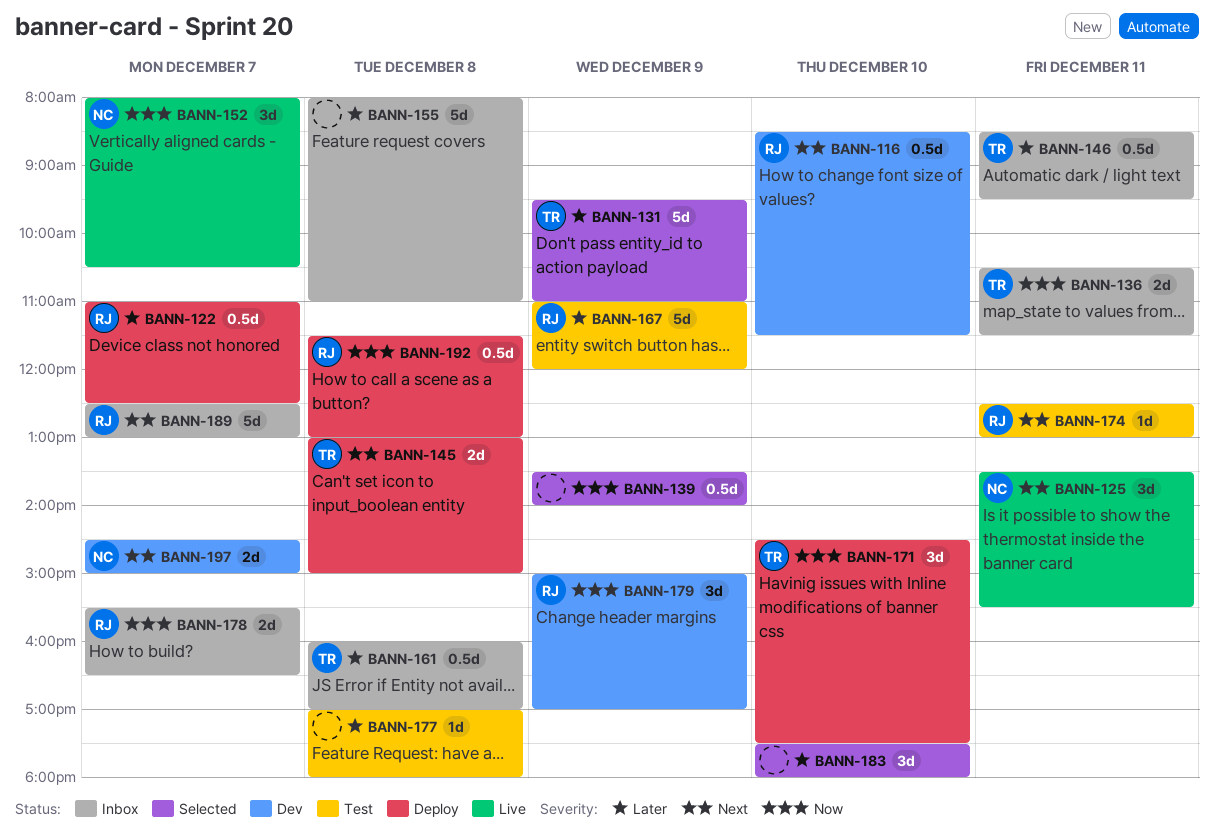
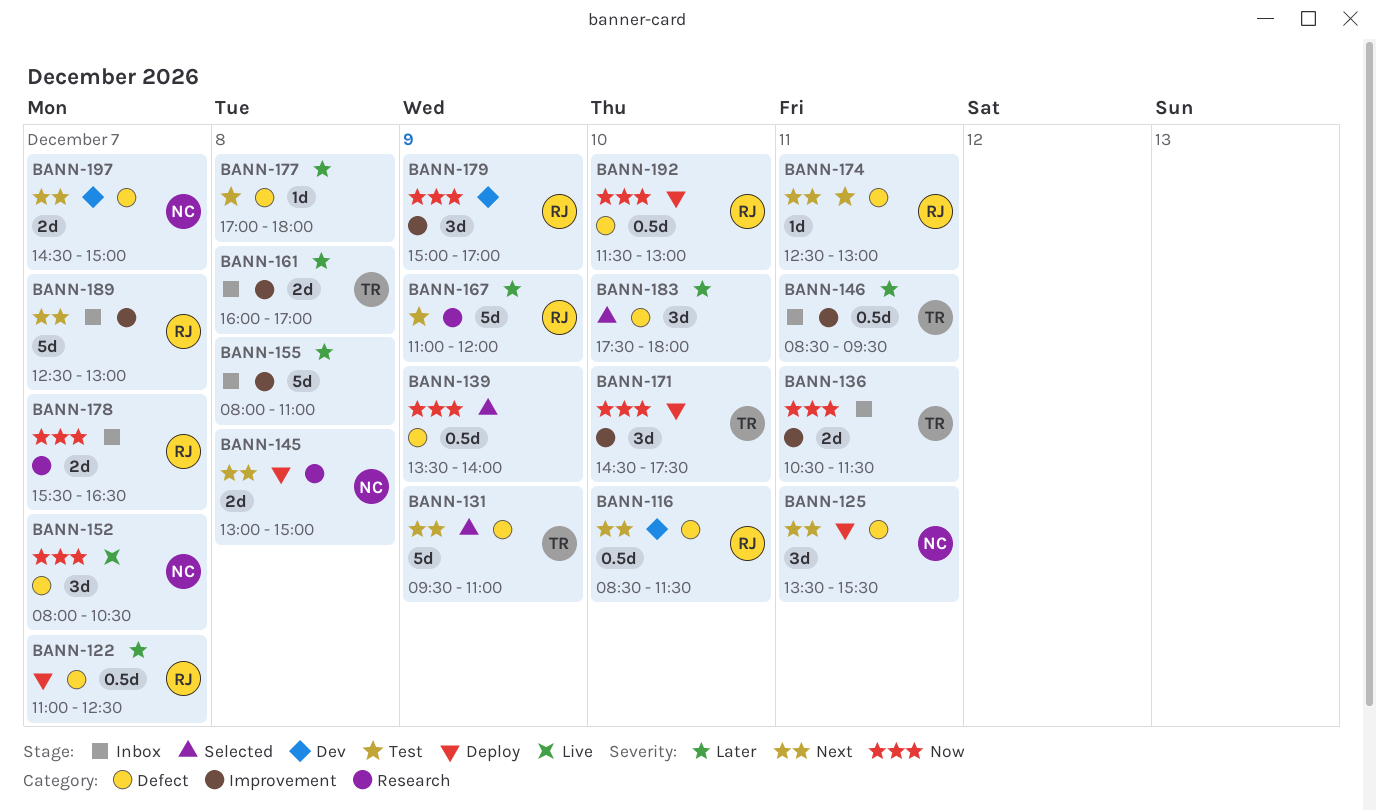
BANN-125, status: Live -> Deploy
BANN-131, priority: Later -> Next
BANN-145, owner: TR -> NC
BANN-161, estimate: 0.5d -> 2d
BANN-192, day: Dec 8 -> Dec 10

